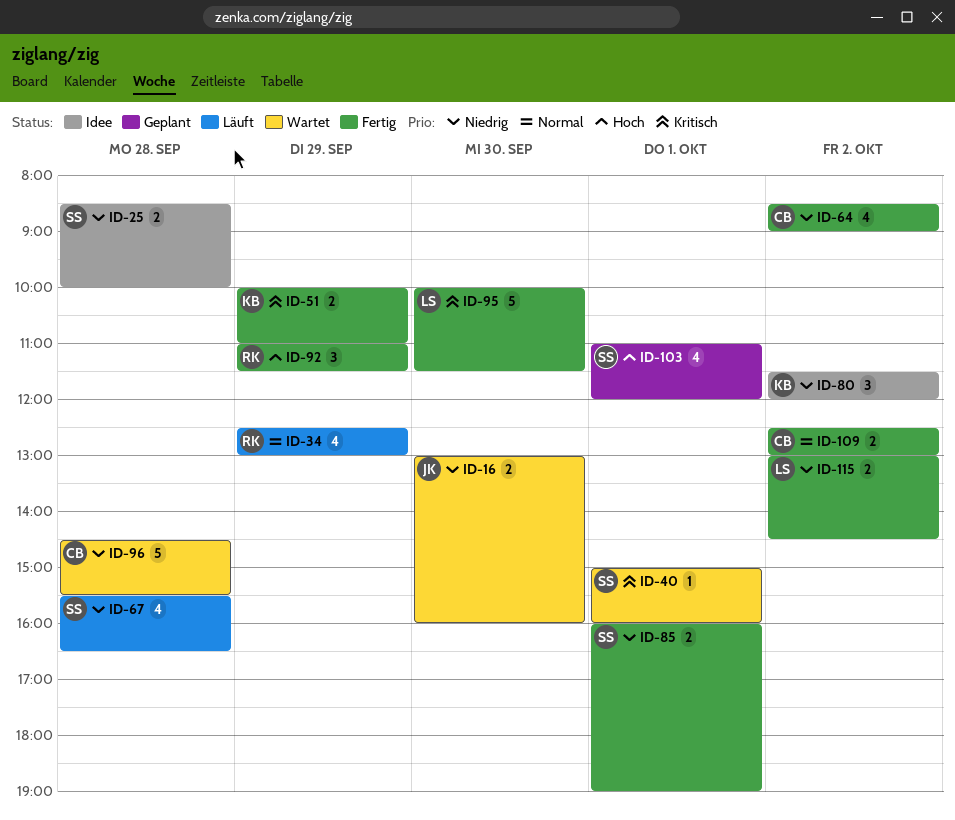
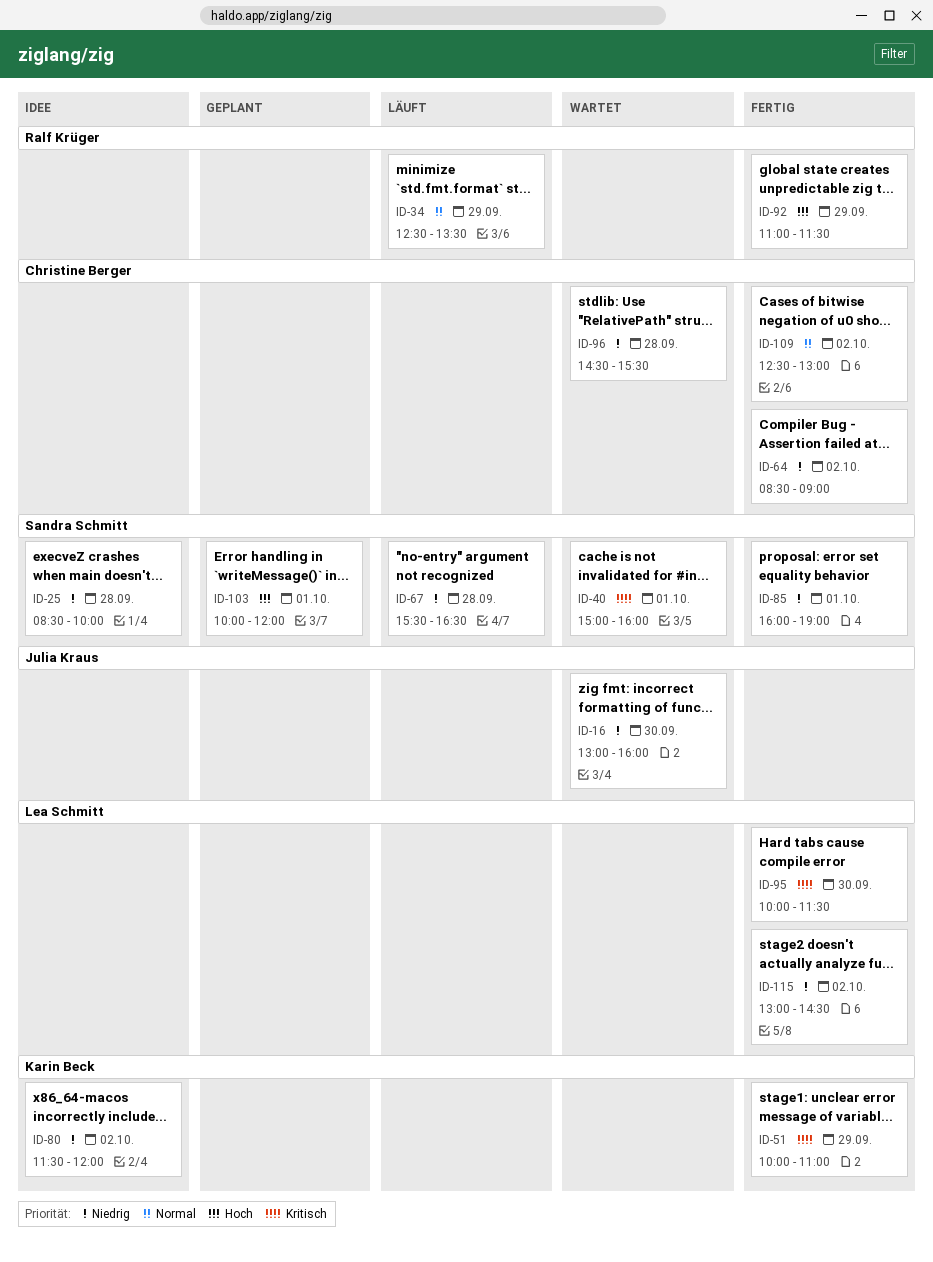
ID-34, ends: 13:00 -> 13:30
ID-103, begins: 11:00 -> 10:00

